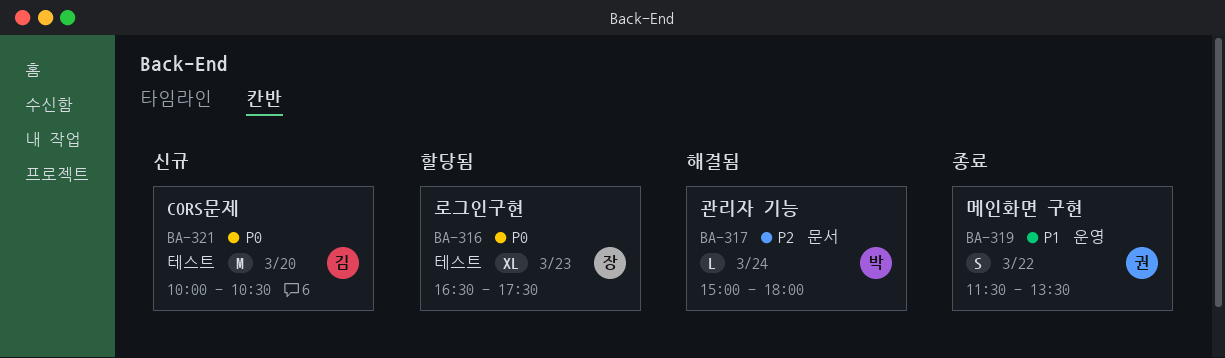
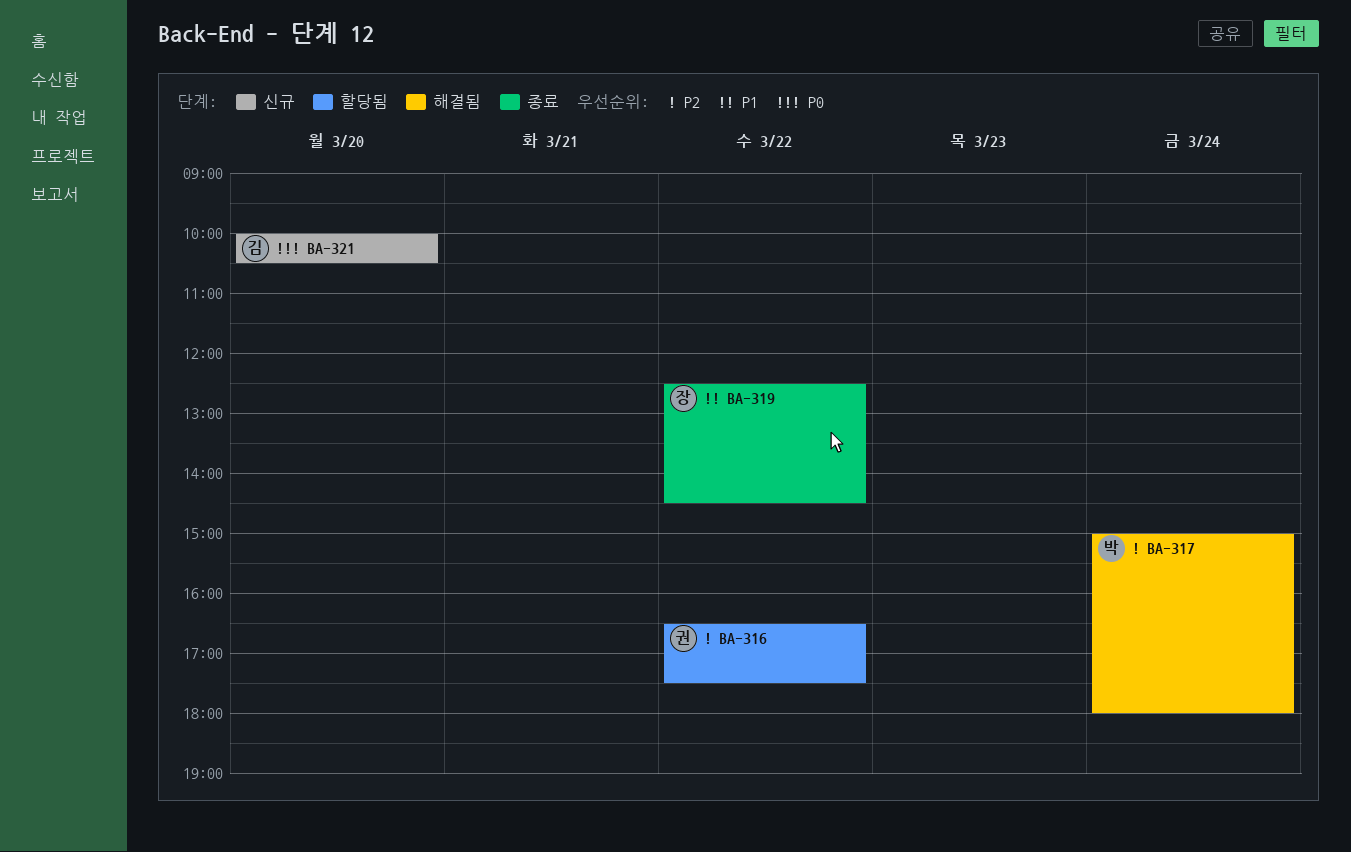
BA-316, owner: 장 -> 권
BA-316, priority: P0 -> P2
BA-316, day: Mar 23 -> Mar 22
BA-319, owner: 권 -> 장
BA-319, begins: 11:30 -> 12:30
BA-319, ends: 13:30 -> 14:30

